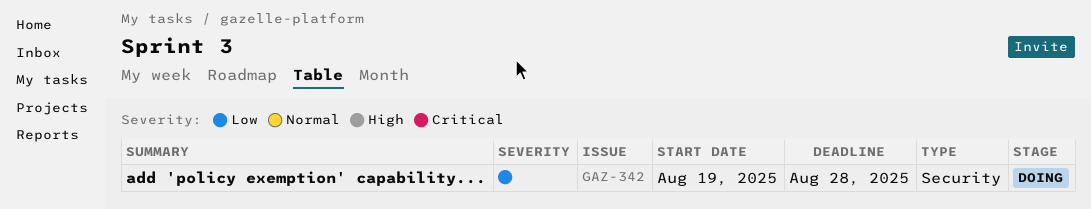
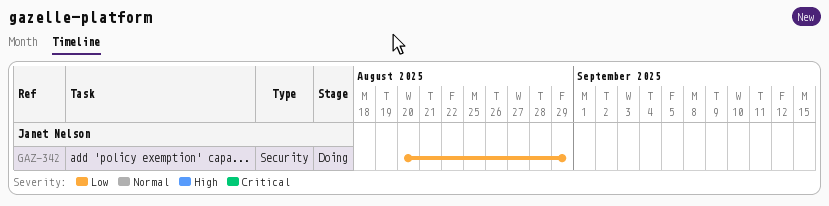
GAZ-342, start: Aug 19 -> Aug 20
GAZ-342, due: Aug 28 -> Aug 29

